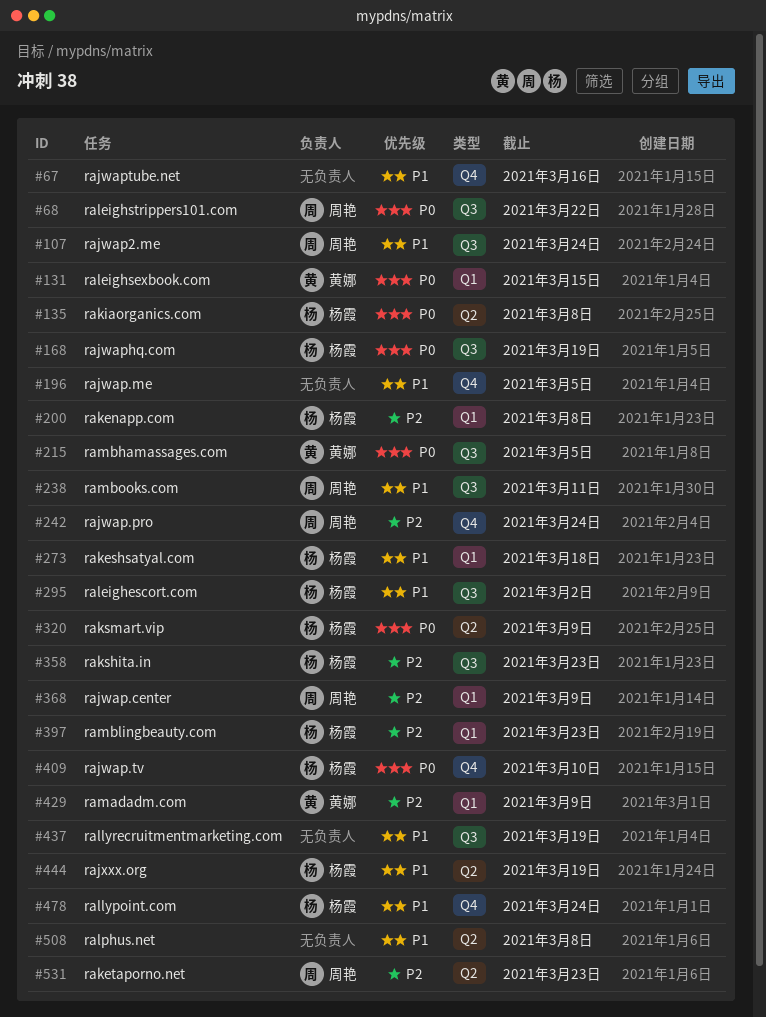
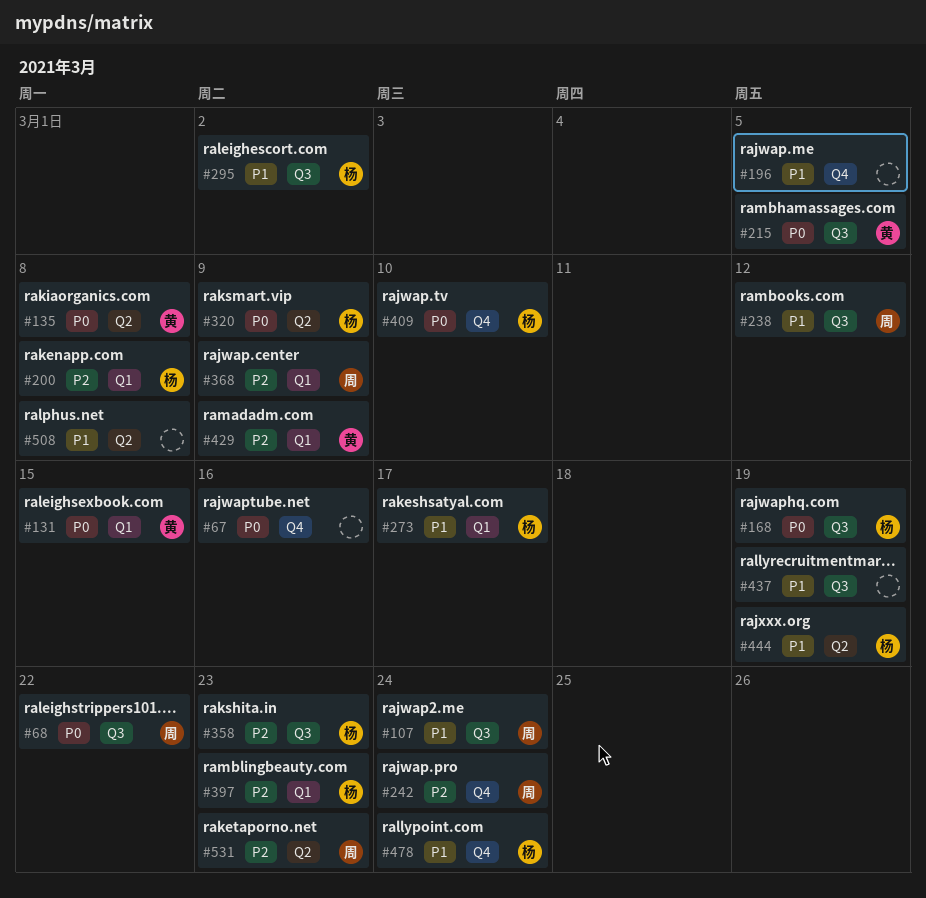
#67, priority: P1 -> P0
#135, owner: 杨霞 -> 黄娜
#238, due: Mar 11 -> Mar 12
#273, due: Mar 18 -> Mar 17

